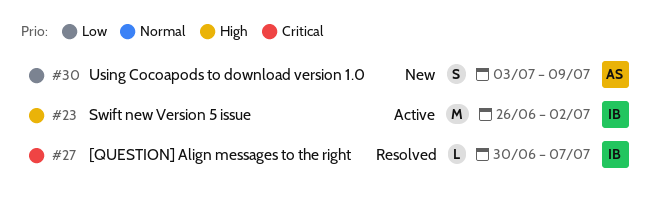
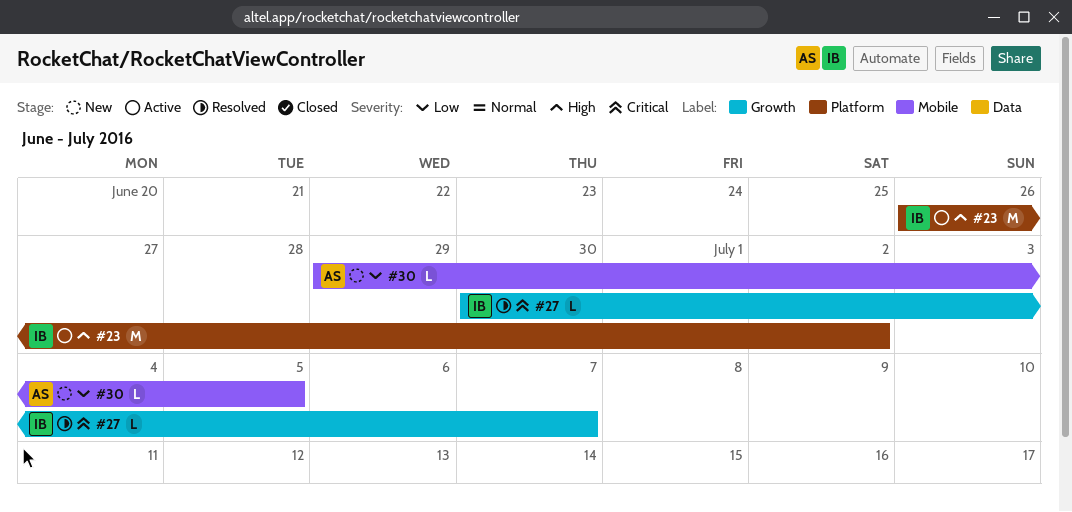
#30, estimate: S -> L
#30, start: Jul 3 -> Jun 29
#30, due: Jul 9 -> Jul 5

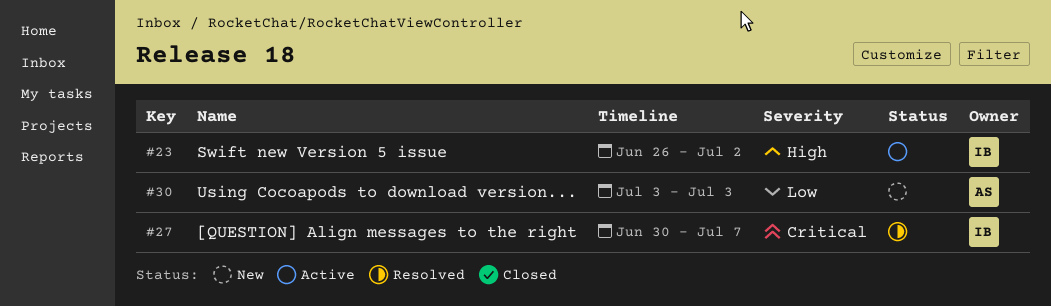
#30, start: Jun 29 -> Jul 3
#30, due: Jul 5 -> Jul 3

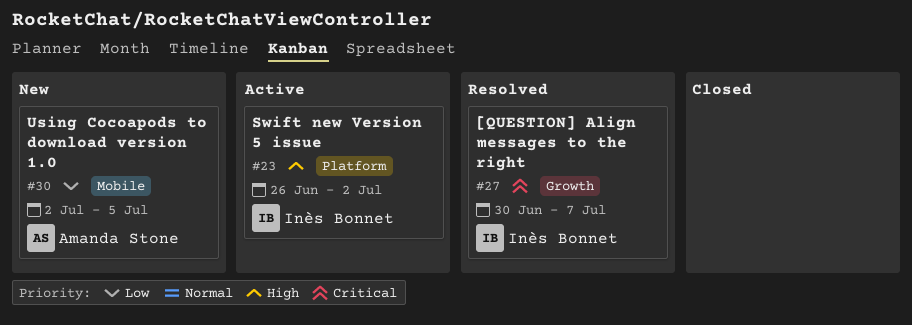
#30, start: Jul 3 -> Jul 2
#30, due: Jul 3 -> Jul 5

